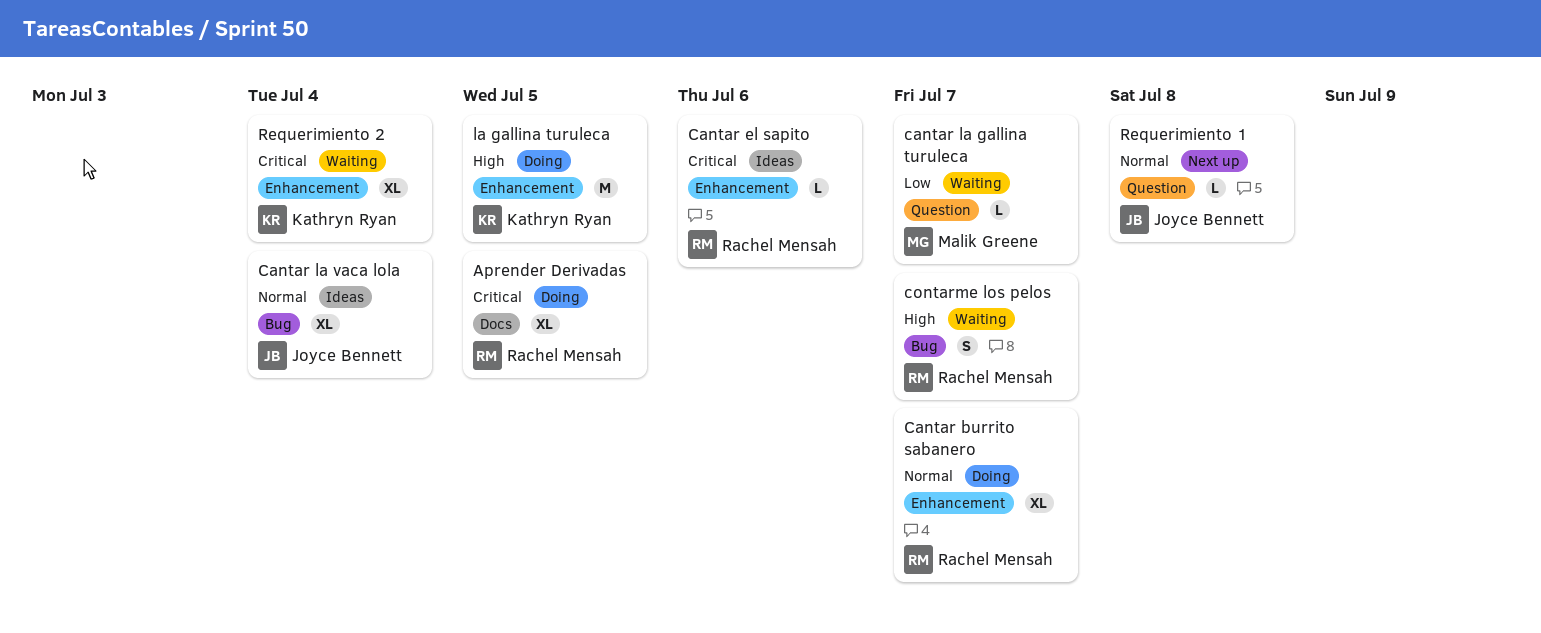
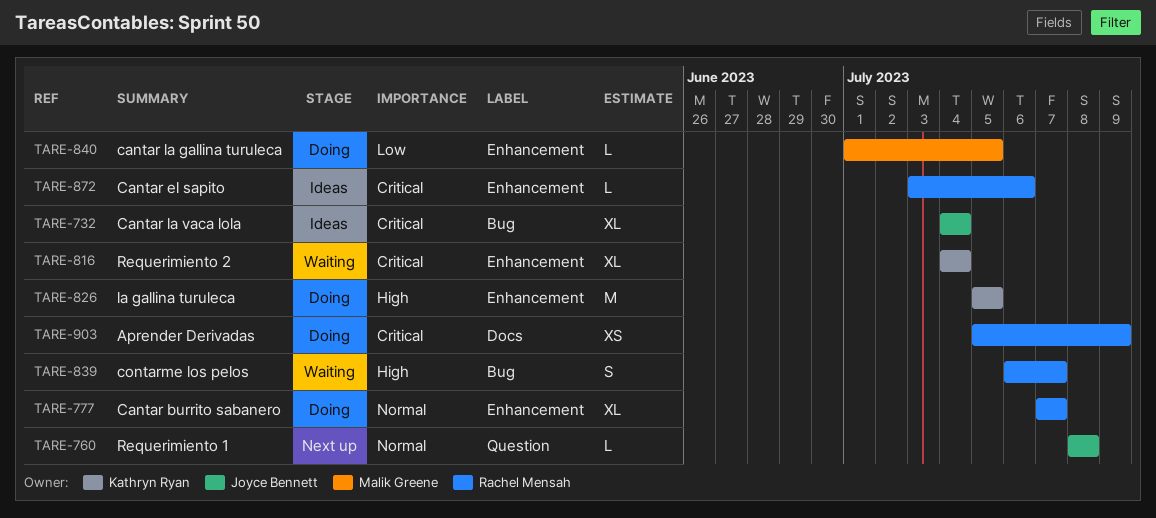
Aprender Derivadas, estimate: XL -> XS
Aprender Derivadas, due: Jul 5 -> Jul 9
cantar la gallina turuleca, status: Waiting -> Doing
cantar la gallina turuleca, label: Question -> Enhancement
cantar la gallina turuleca, due: Jul 7 -> Jul 5
Cantar la vaca lola, priority: Normal -> Critical

